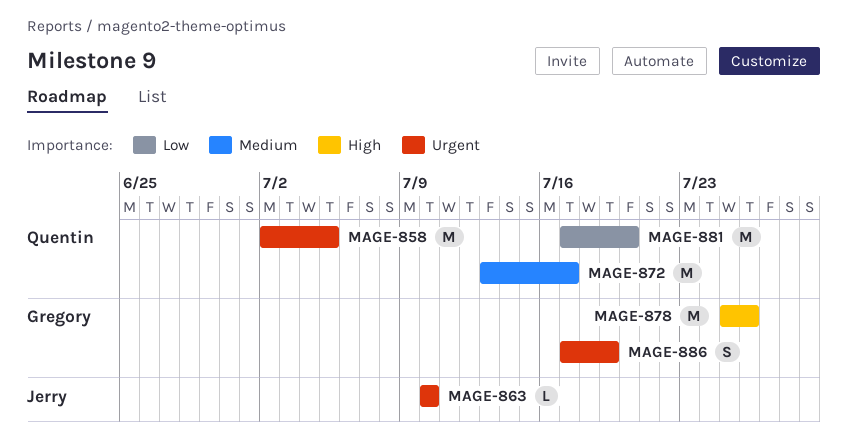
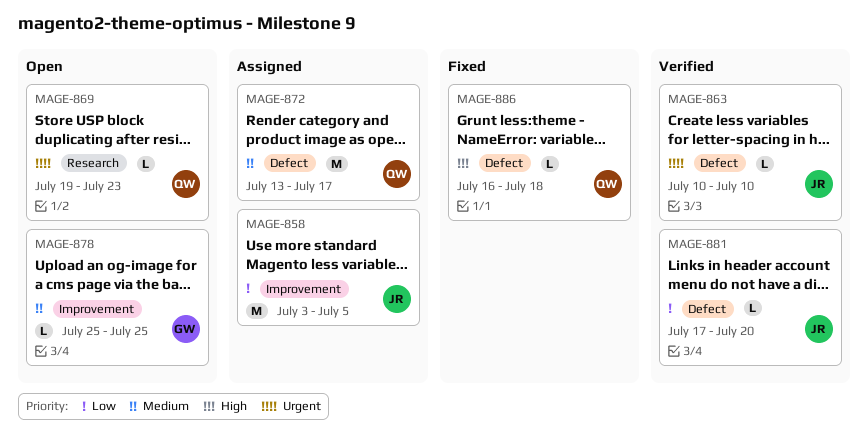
MAGE-858, owner: Quentin -> Jerry
MAGE-858, priority: Urgent -> Low
MAGE-858, start: Jul 2 -> Jul 3
MAGE-869: none -> present
MAGE-878, priority: High -> Medium
MAGE-878, estimate: M -> L
MAGE-878, due: Jul 26 -> Jul 25
MAGE-881, owner: Quentin -> Jerry
MAGE-881, estimate: M -> L
MAGE-886, owner: Gregory -> Quentin
MAGE-886, priority: Urgent -> High
MAGE-886, estimate: S -> L
MAGE-886, start: Jul 17 -> Jul 16
MAGE-886, due: Jul 19 -> Jul 18

